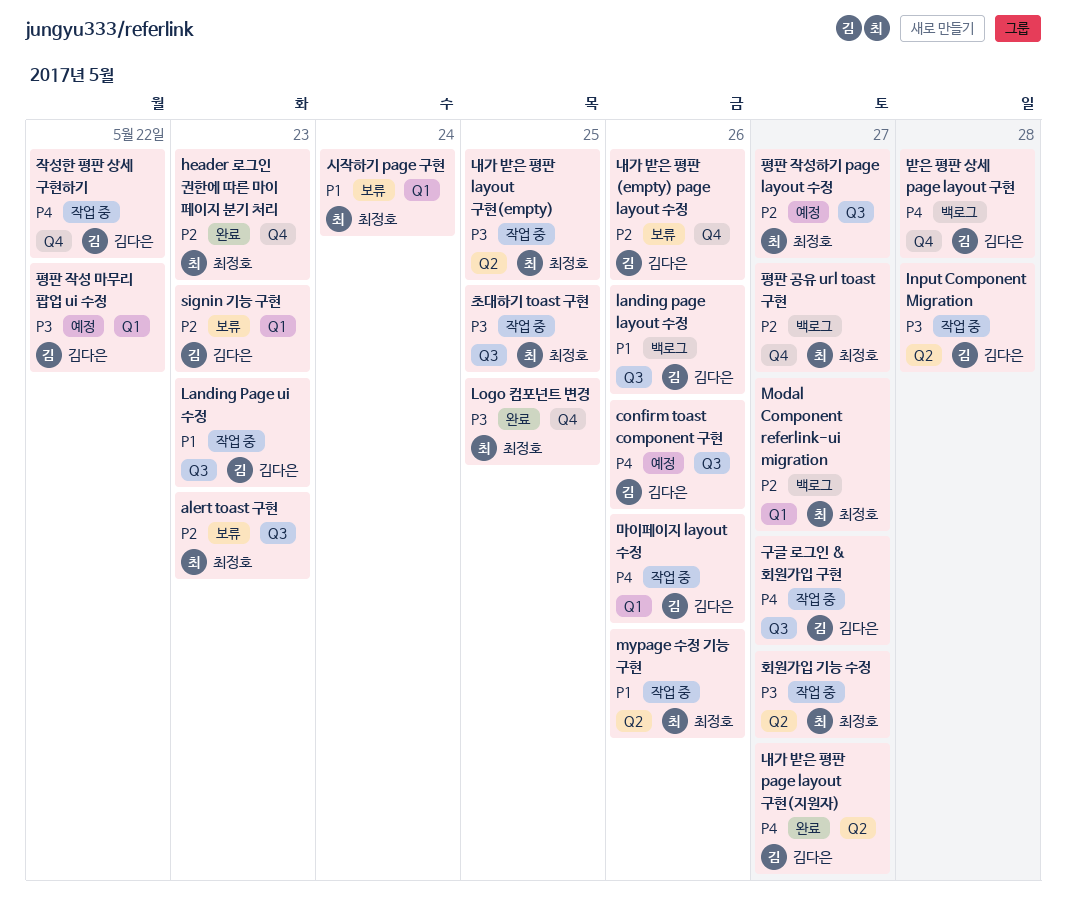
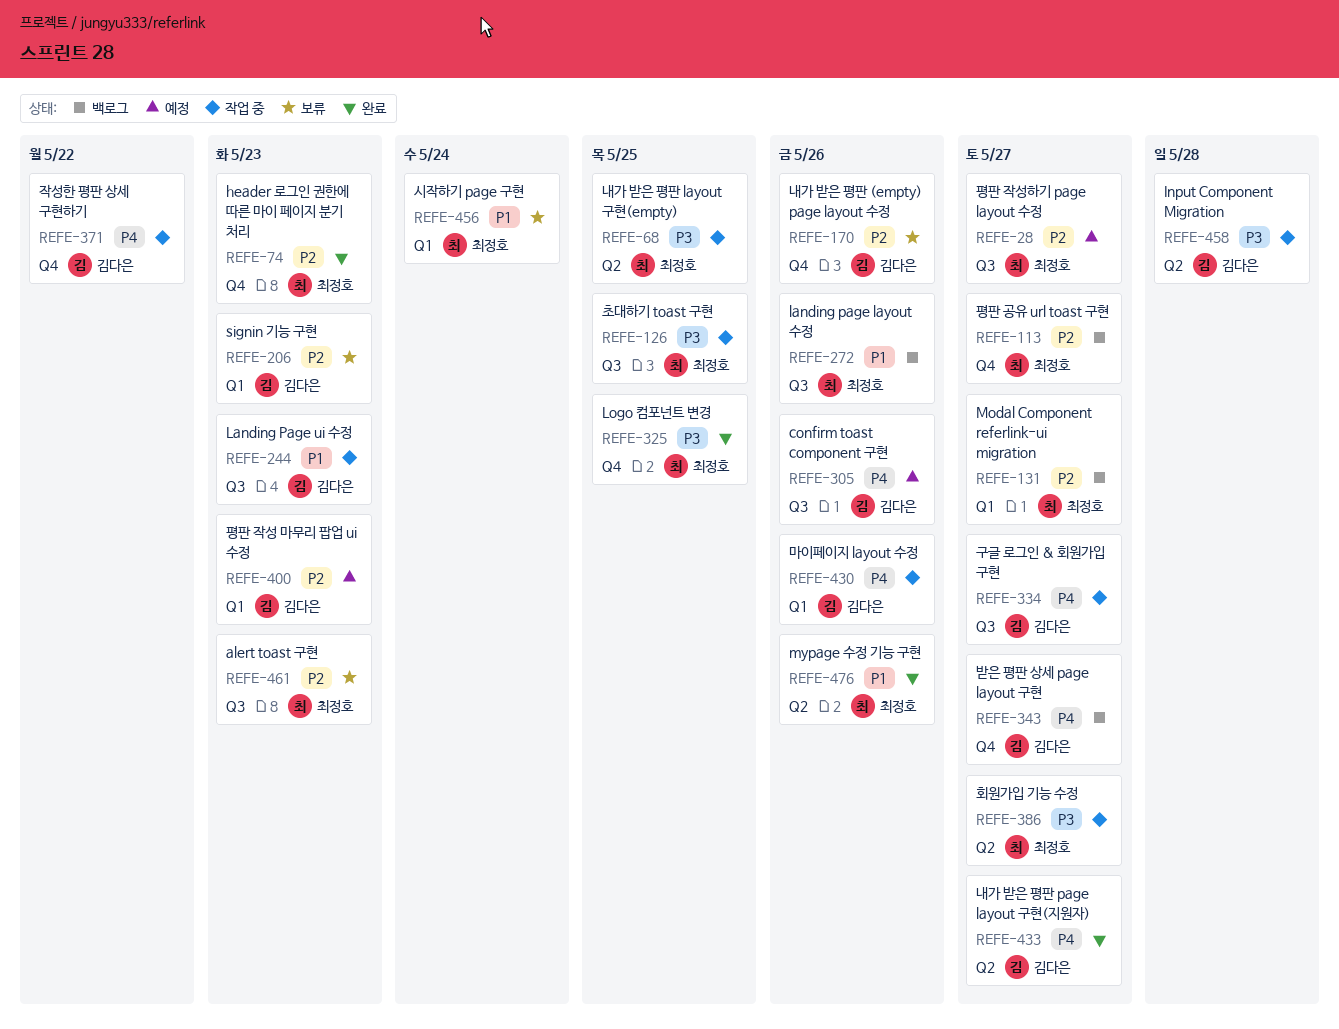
landing page layout 수정, owner: 김다은 -> 최정호
mypage 수정 기능 구현, status: 작업 중 -> 완료
받은 평판 상세 page layout 구현, due: May 28 -> May 27
평판 작성 마무리 팝업 ui 수정, priority: P3 -> P2
평판 작성 마무리 팝업 ui 수정, due: May 22 -> May 23

